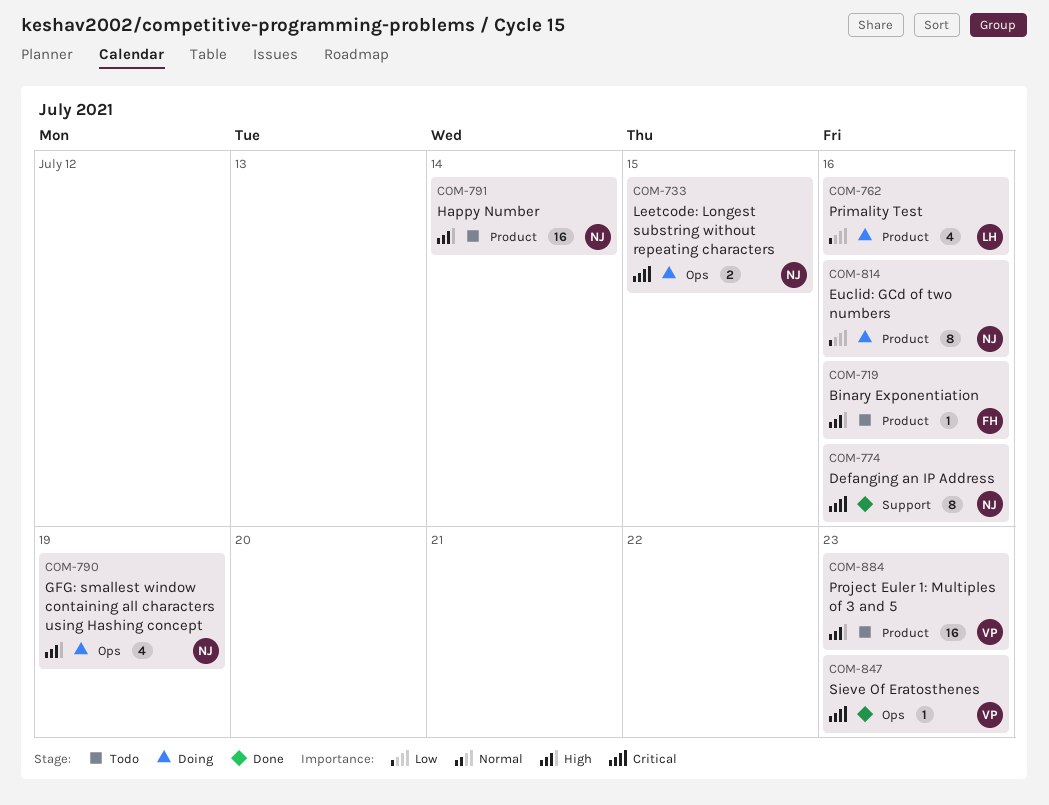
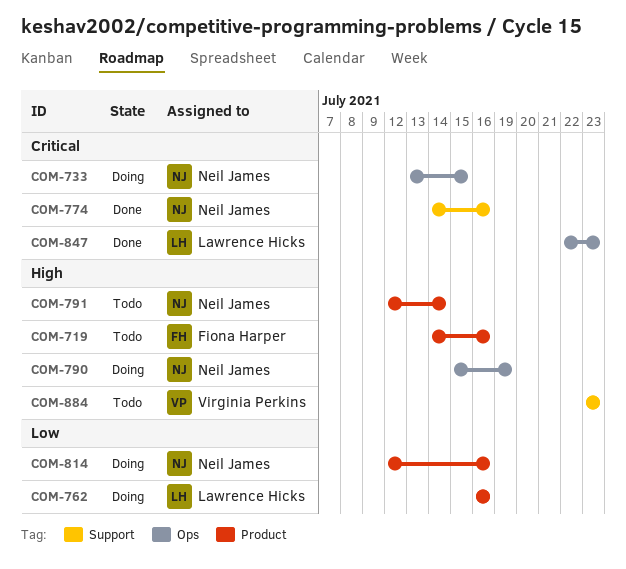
COM-847, owner: Virginia Perkins -> Lawrence Hicks
COM-884, label: Product -> Support

